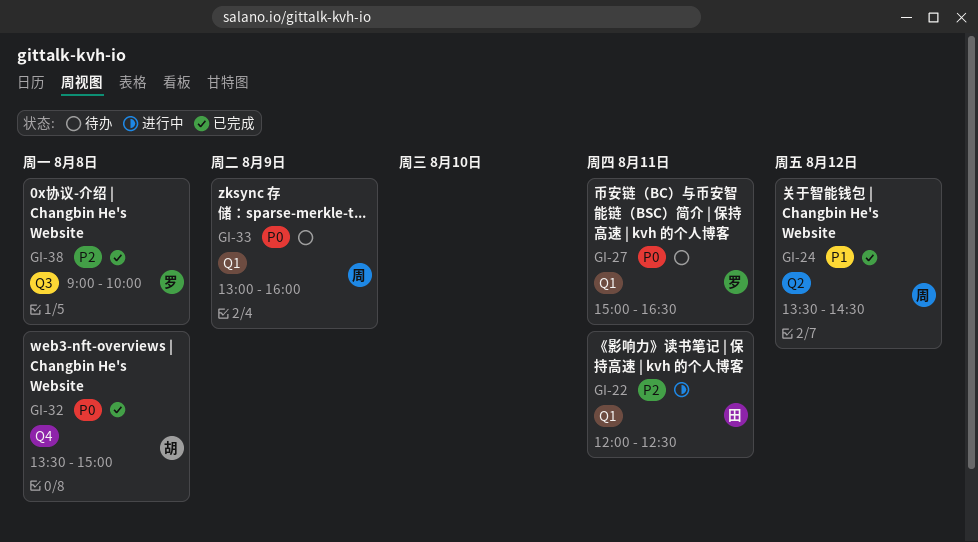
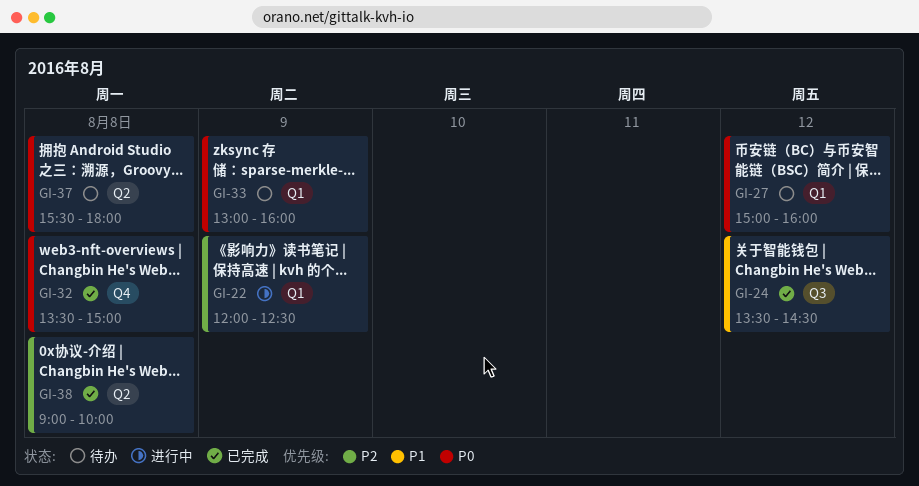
GI-22, day: Aug 11 -> Aug 9
GI-24, label: Q2 -> Q3
GI-27, day: Aug 11 -> Aug 12
GI-27, ends: 16:30 -> 16:00
GI-37: none -> present
GI-38, label: Q3 -> Q2

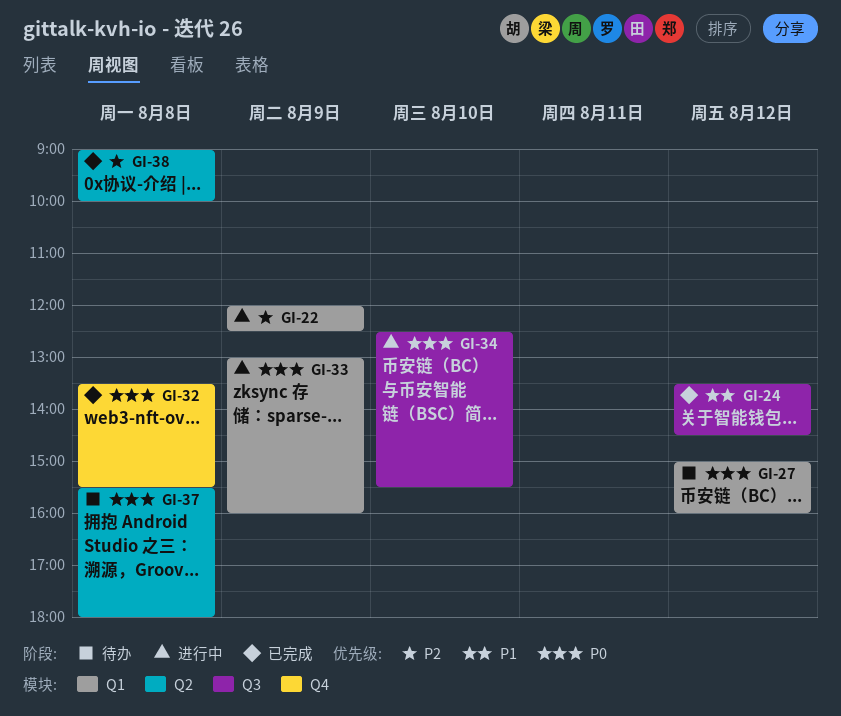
GI-32, ends: 15:00 -> 15:30
GI-33, status: 待办 -> 进行中
GI-34: none -> present

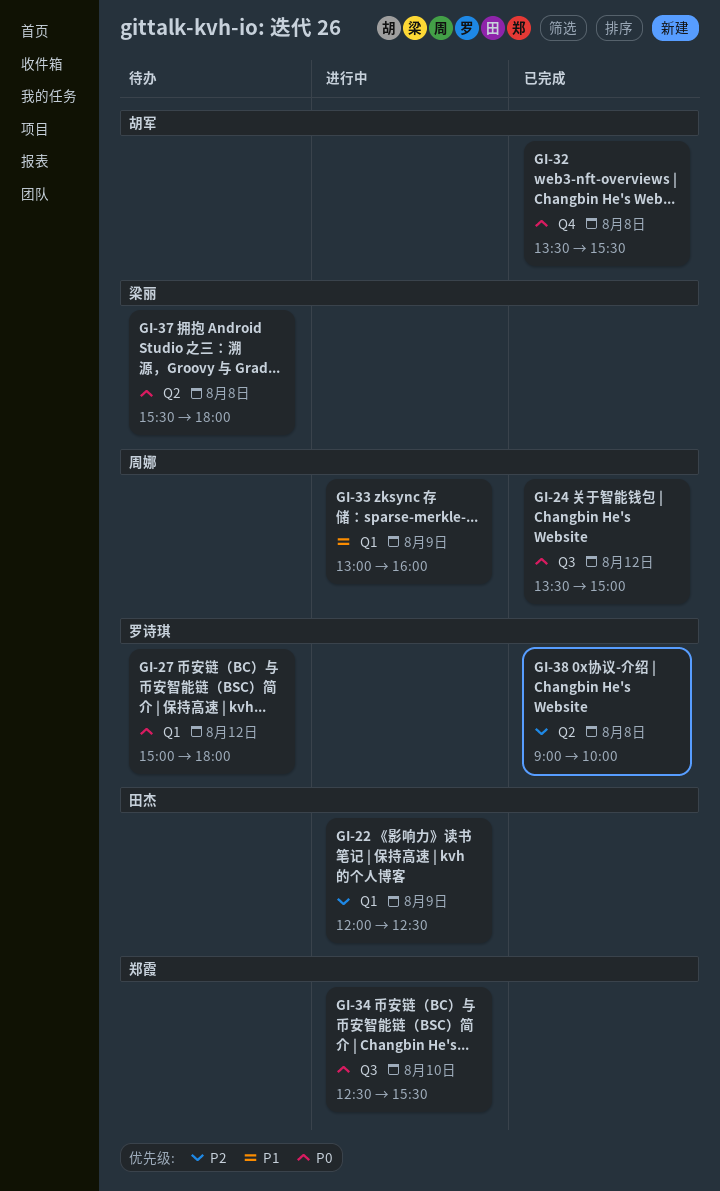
GI-24, priority: P1 -> P0
GI-24, ends: 14:30 -> 15:00
GI-27, ends: 16:00 -> 18:00
GI-33, priority: P0 -> P1

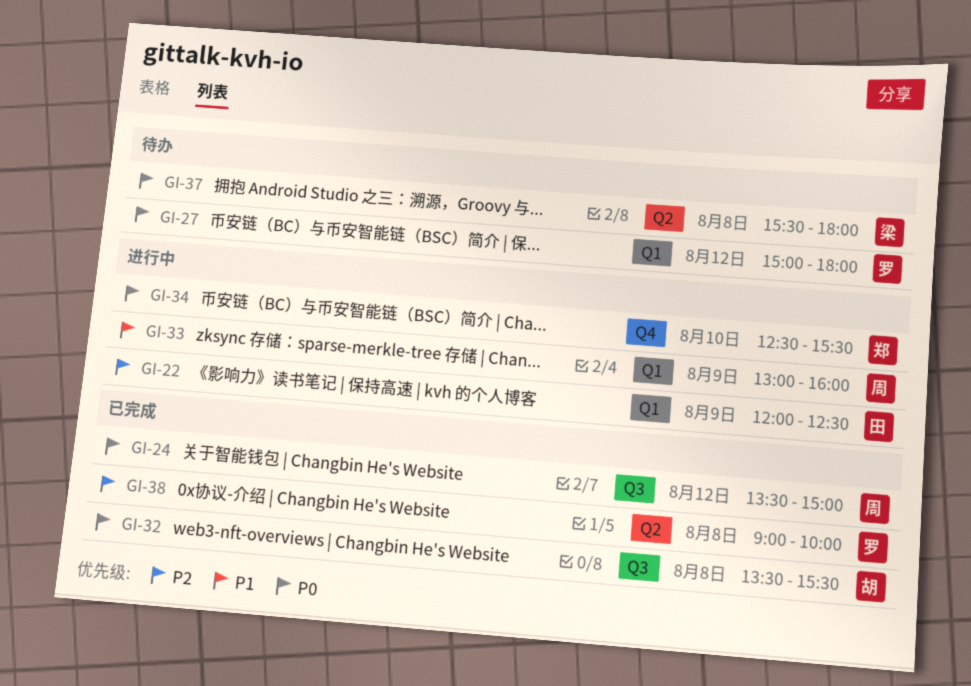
GI-32, label: Q4 -> Q3
GI-34, label: Q3 -> Q4

